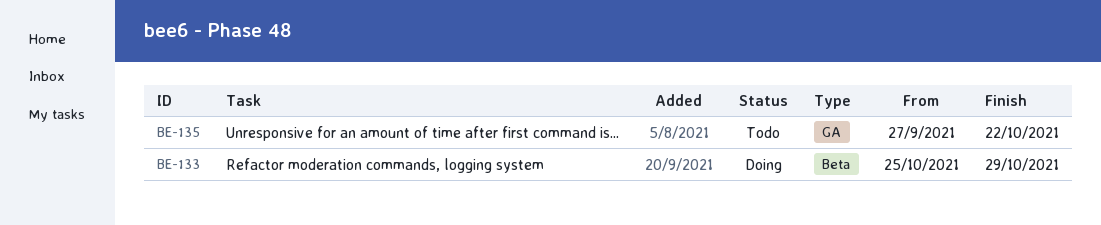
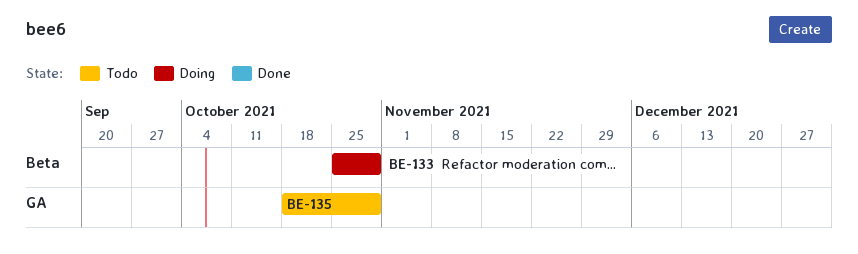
BE-135, start: Sep 27 -> Oct 18
BE-135, due: Oct 22 -> Oct 29

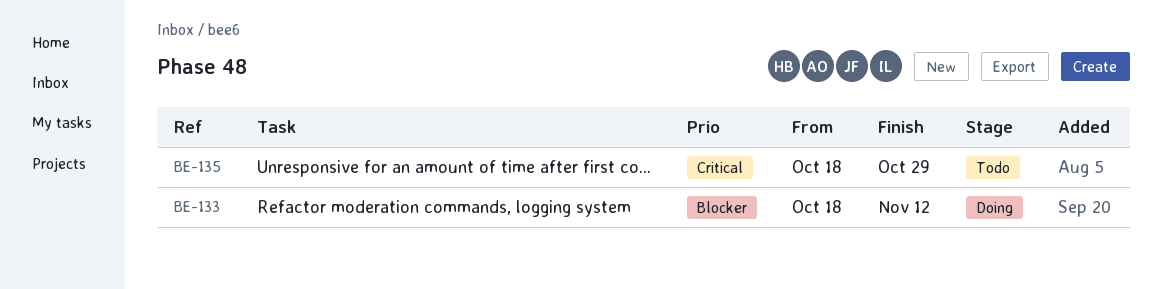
BE-133, start: Oct 25 -> Oct 18
BE-133, due: Oct 29 -> Nov 12

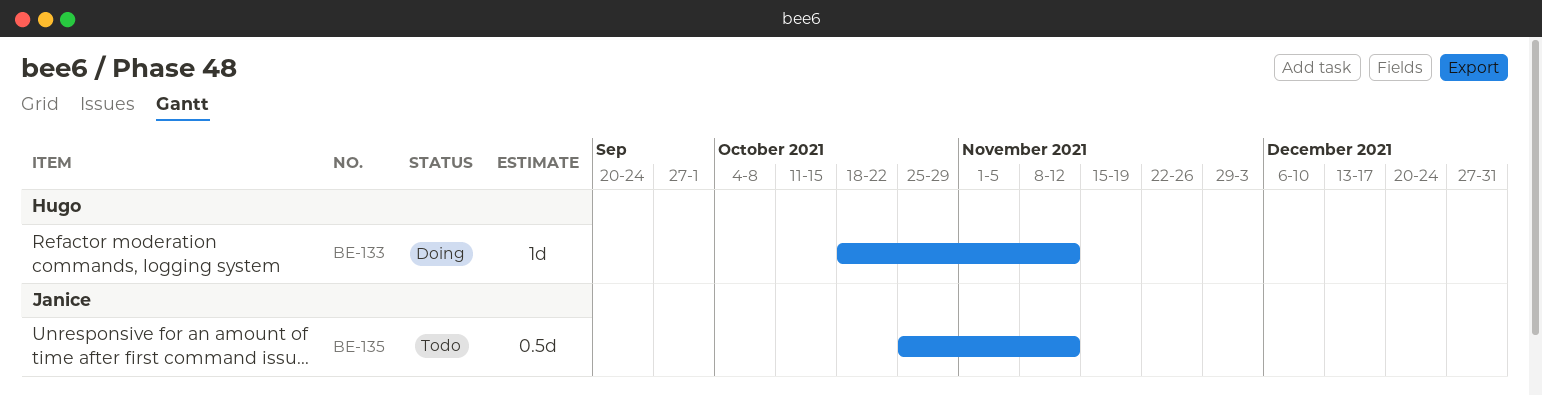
BE-135, start: Oct 18 -> Oct 25
BE-135, due: Oct 29 -> Nov 12

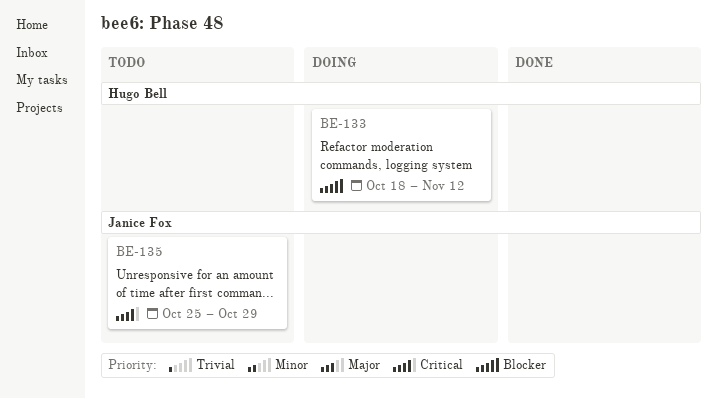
BE-135, due: Nov 12 -> Oct 29

